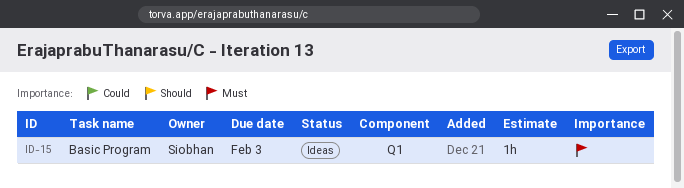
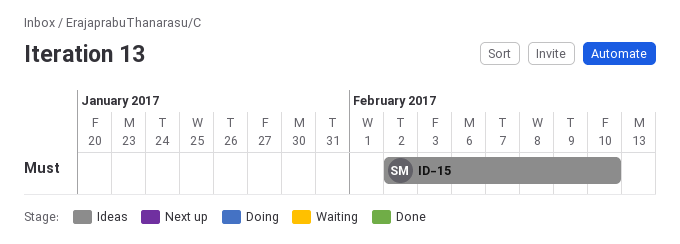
ID-15, due: Feb 3 -> Feb 10

